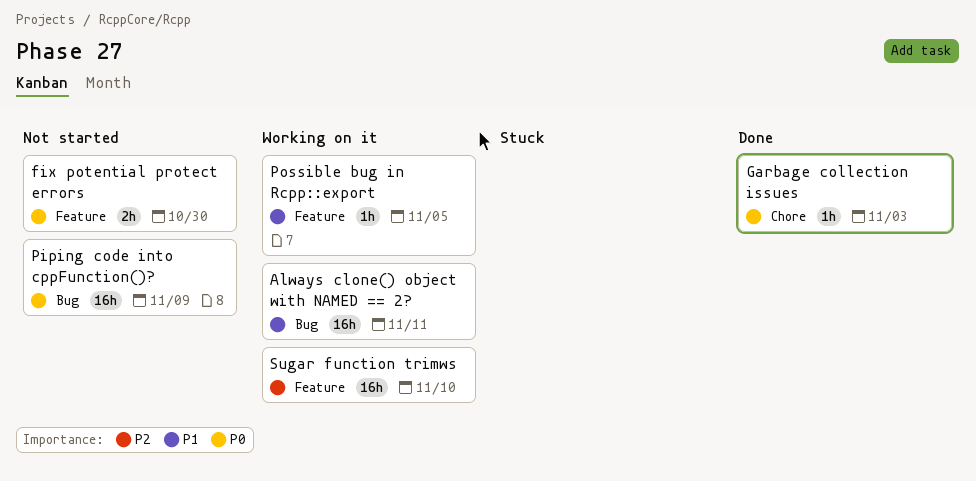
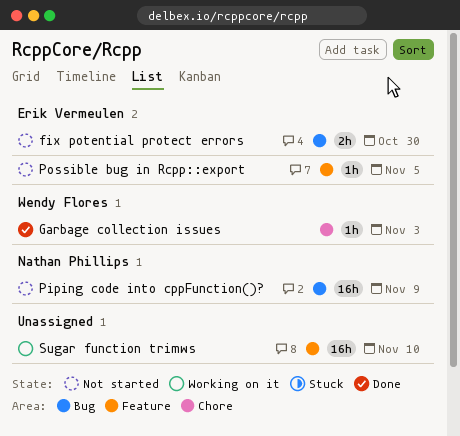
Always clone() object with NAMED == 2?: present -> none
fix potential protect errors, label: Feature -> Bug
Possible bug in Rcpp::export, status: Working on it -> Not started

